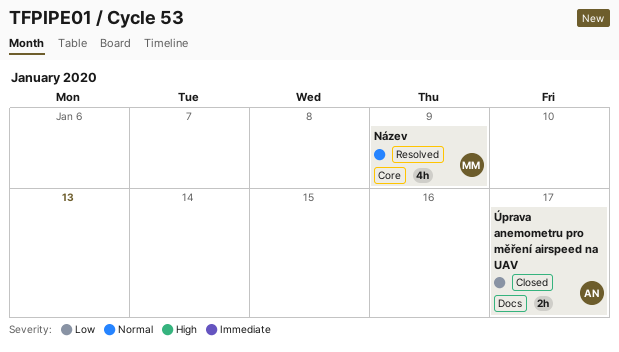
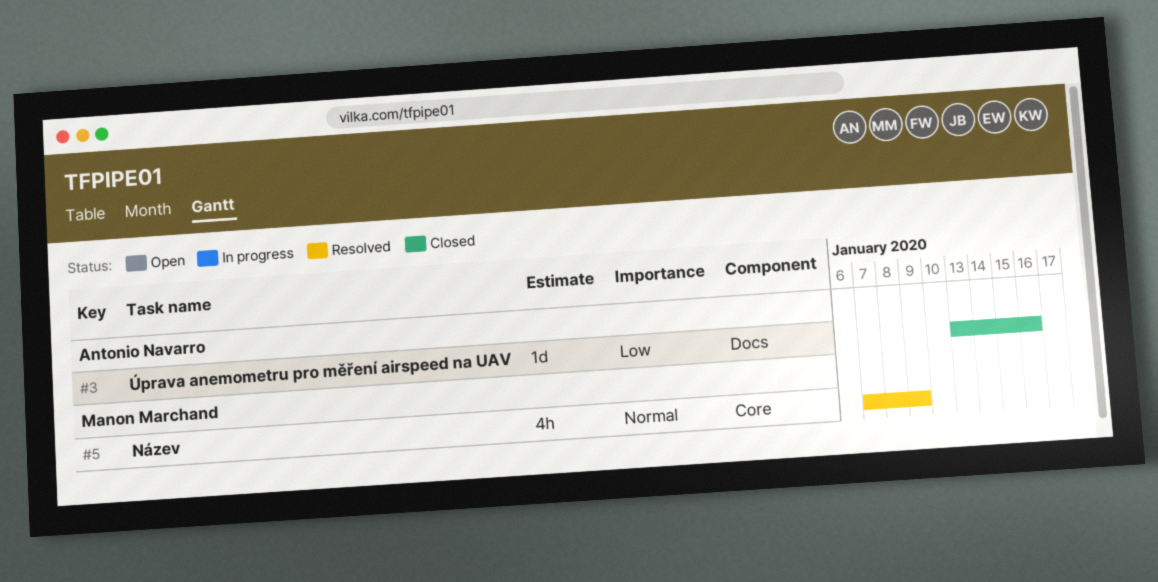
Úprava anemometru pro měření airspeed na UAV, estimate: 2h -> 1d
Úprava anemometru pro měření airspeed na UAV, due: Jan 17 -> Jan 16

